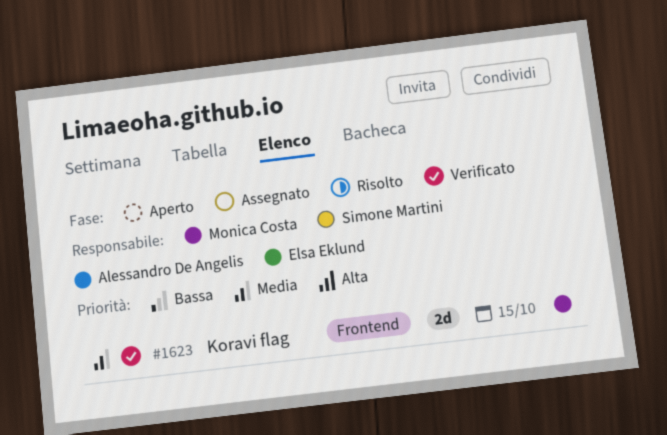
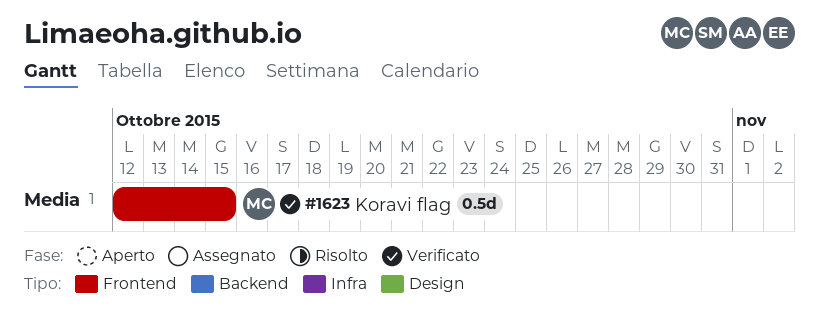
#1623, estimate: 2d -> 0.5d

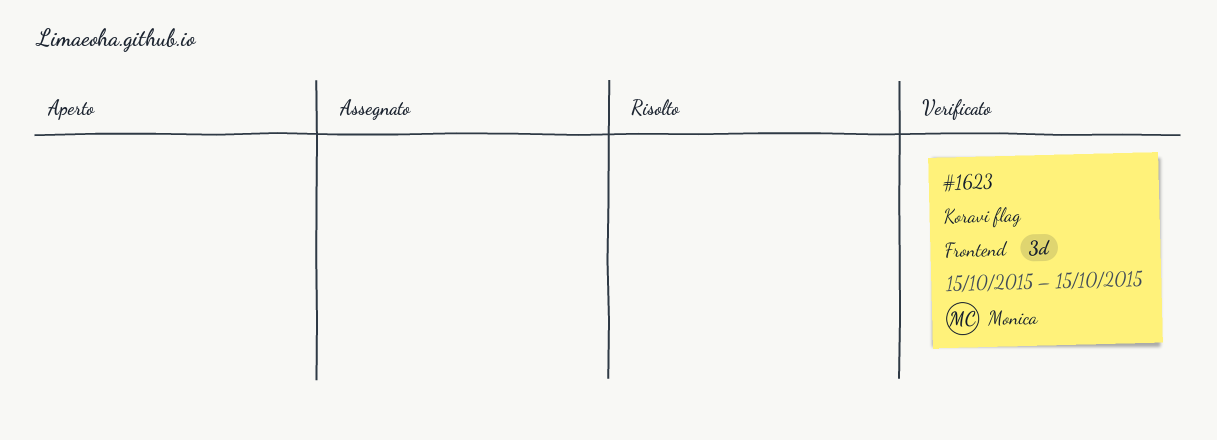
#1623, estimate: 0.5d -> 3d
#1623, start: Oct 12 -> Oct 15

